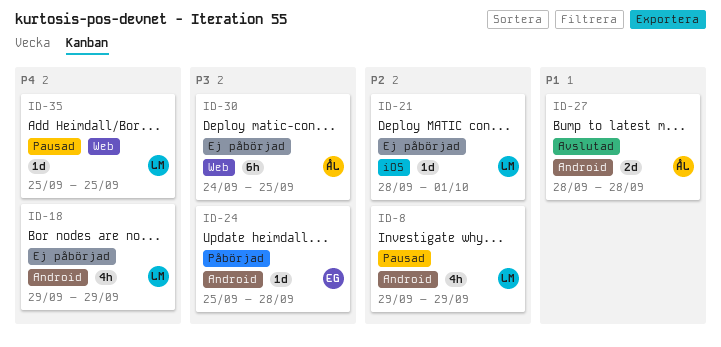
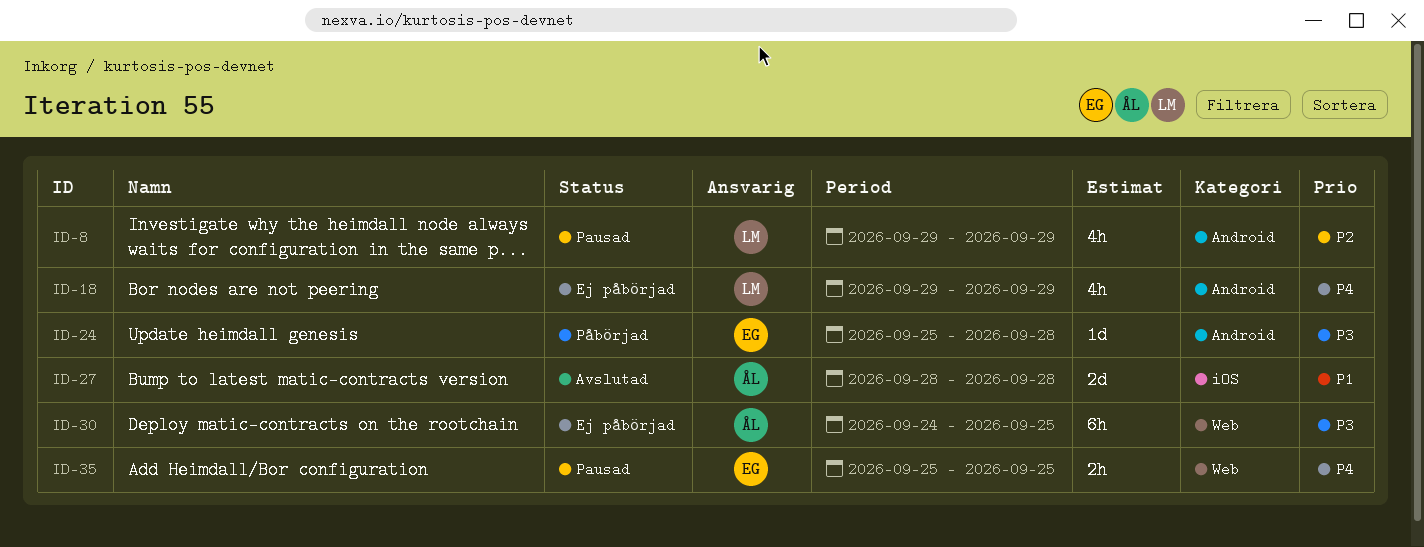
ID-21: present -> none
ID-27, label: Android -> iOS
ID-35, owner: LM -> EG
ID-35, estimate: 1d -> 2h

